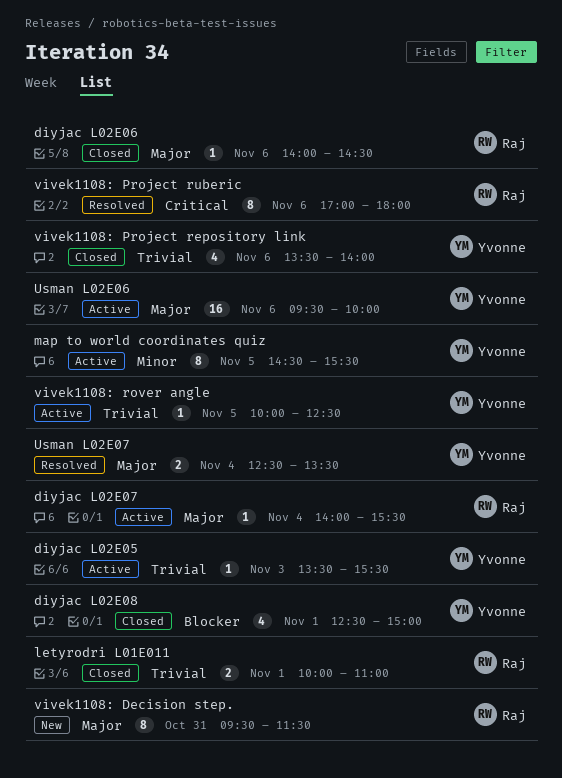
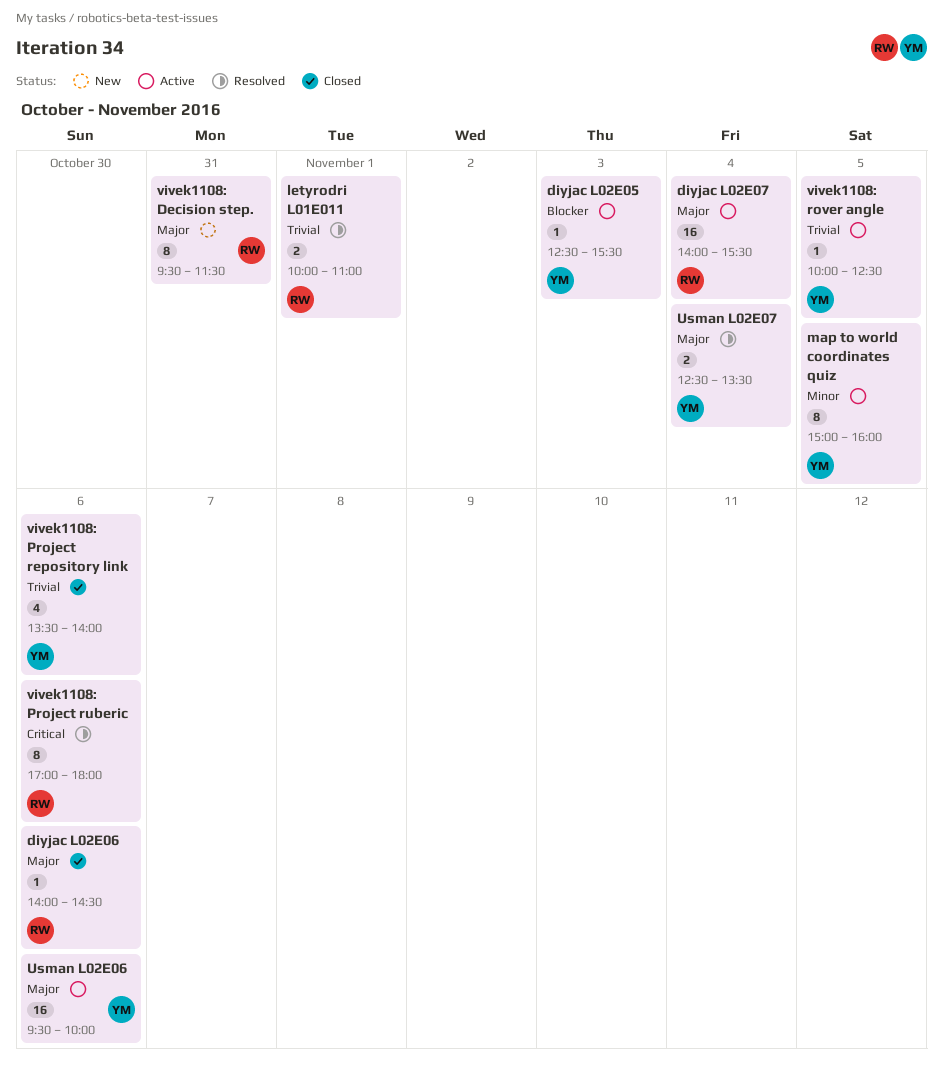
diyjac L02E05, priority: Trivial -> Blocker
diyjac L02E05, begins: 13:30 -> 12:30
diyjac L02E07, estimate: 1 -> 16
diyjac L02E08: present -> none
letyrodri L01E011, status: Closed -> Resolved
map to world coordinates quiz, begins: 14:30 -> 15:00
map to world coordinates quiz, ends: 15:30 -> 16:00

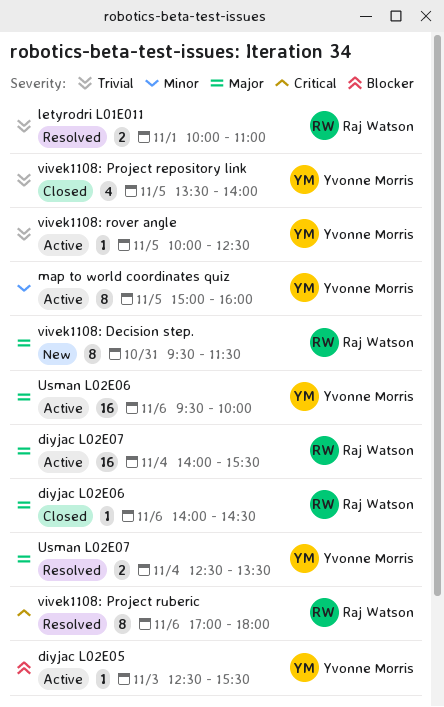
vivek1108: Project repository link, day: Nov 6 -> Nov 5

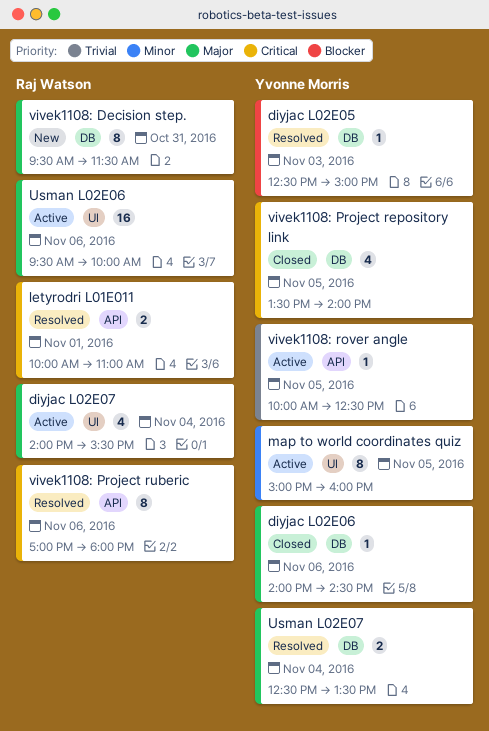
diyjac L02E05, status: Active -> Resolved
diyjac L02E05, ends: 15:30 -> 15:00
diyjac L02E06, owner: Raj Watson -> Yvonne Morris
diyjac L02E07, estimate: 16 -> 4
letyrodri L01E011, priority: Trivial -> Critical
Usman L02E06, owner: Yvonne Morris -> Raj Watson
vivek1108: Project repository link, priority: Trivial -> Critical

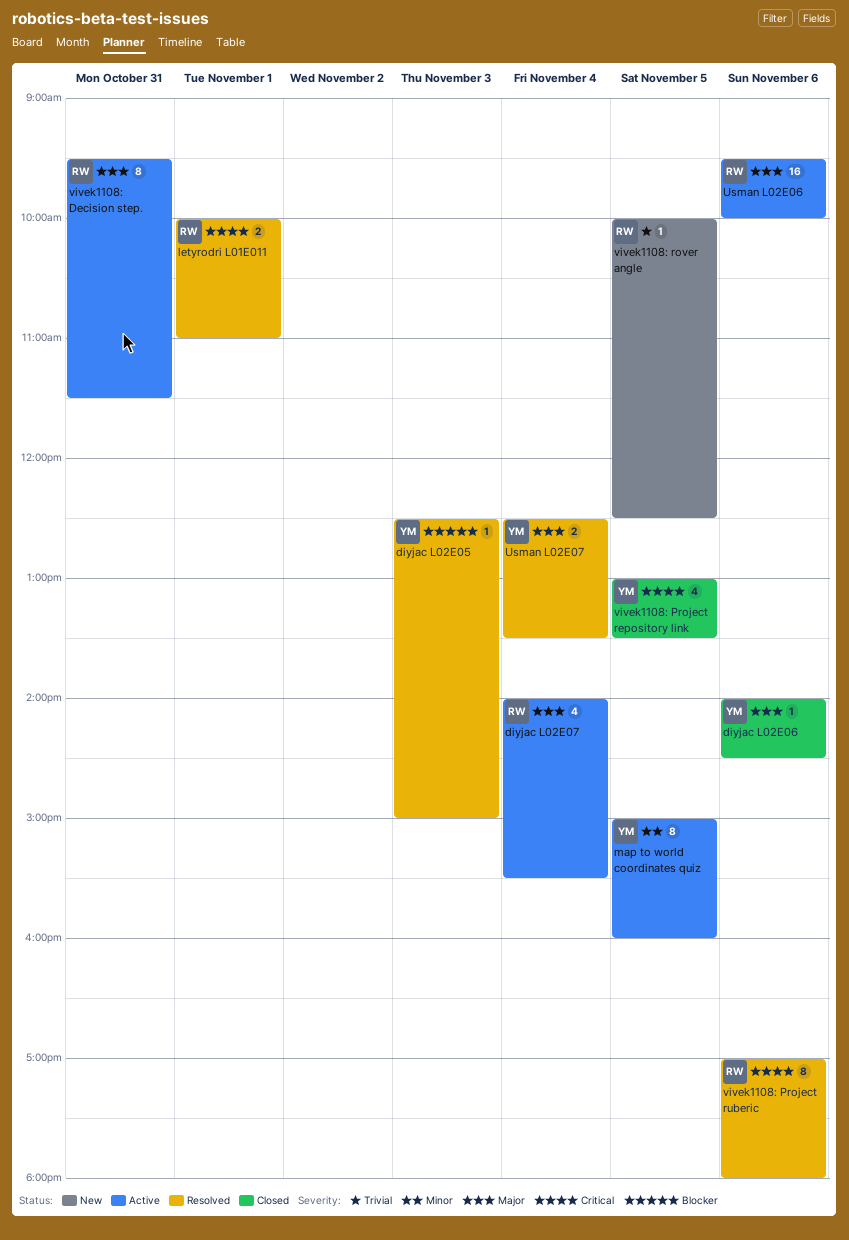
vivek1108: Decision step., status: New -> Active
vivek1108: Project repository link, begins: 13:30 -> 13:00
vivek1108: Project repository link, ends: 14:00 -> 13:30
vivek1108: rover angle, status: Active -> New
vivek1108: rover angle, owner: Yvonne Morris -> Raj Watson

